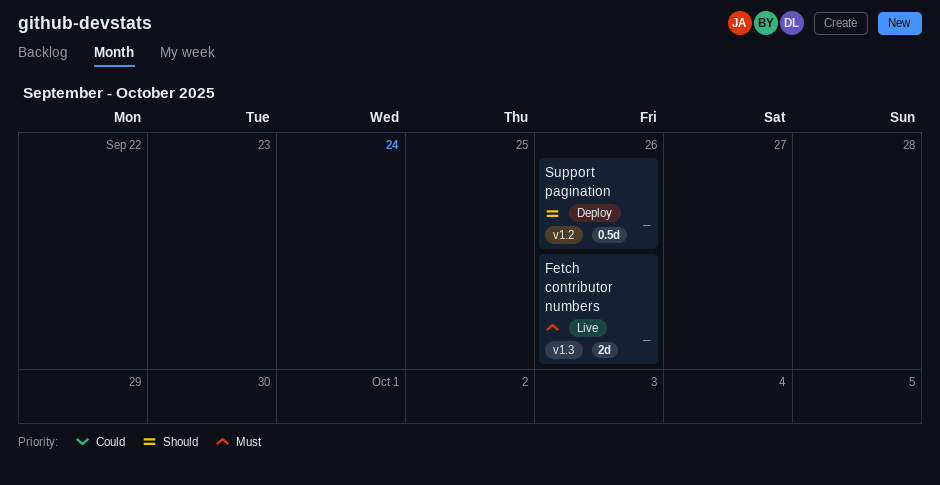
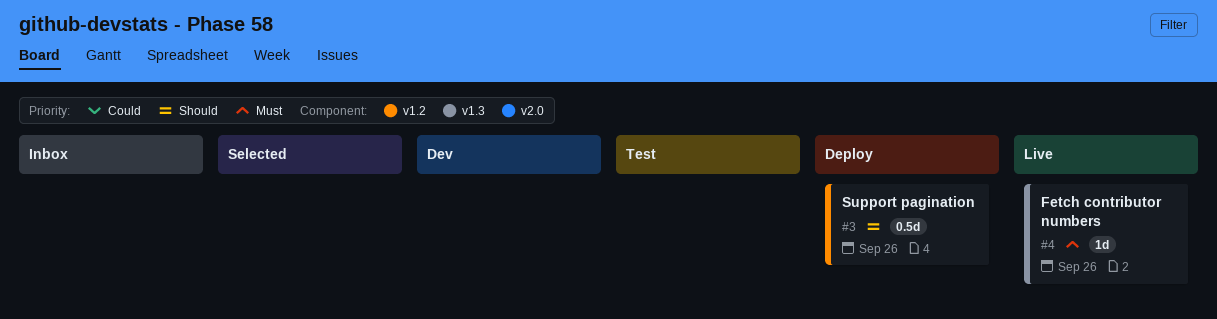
Fetch contributor numbers, estimate: 2d -> 1d

